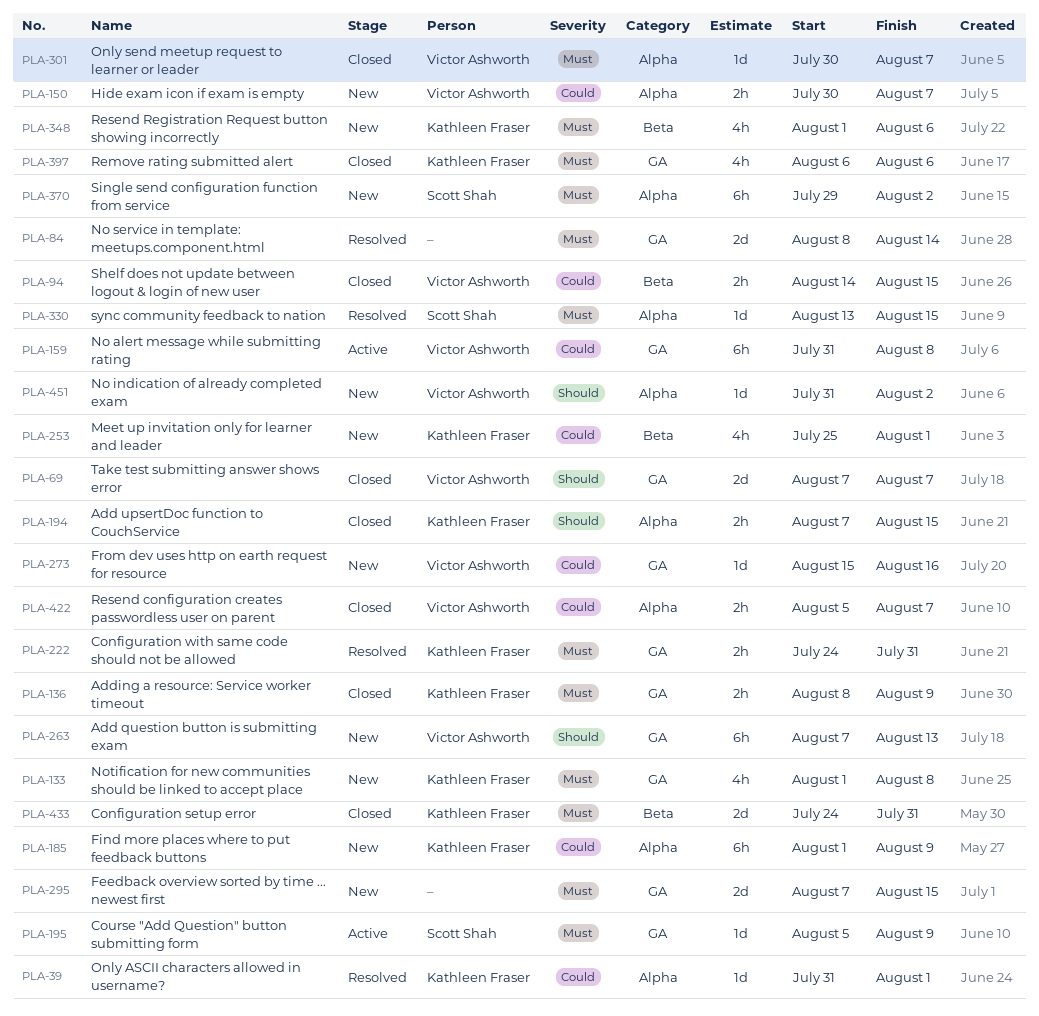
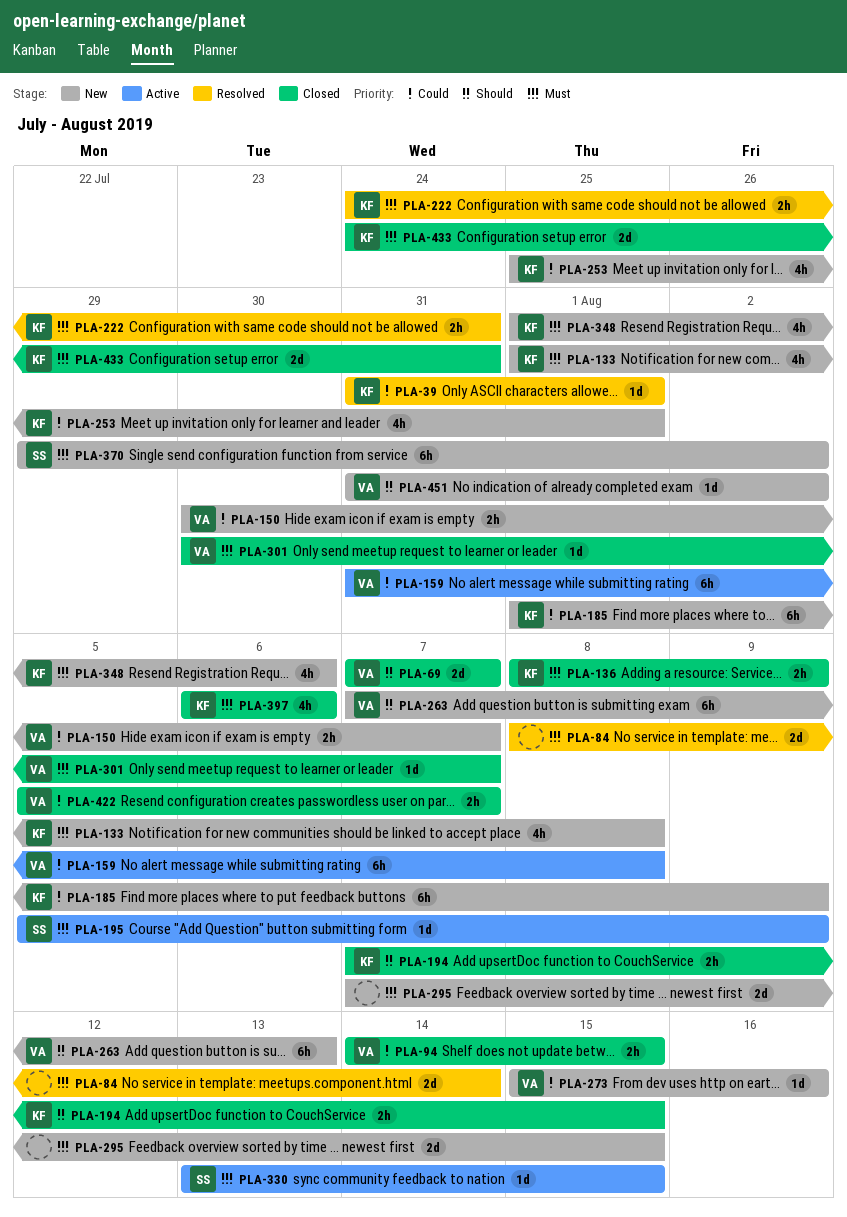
PLA-330, status: Resolved -> Active

